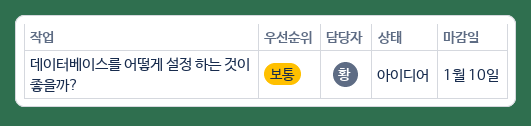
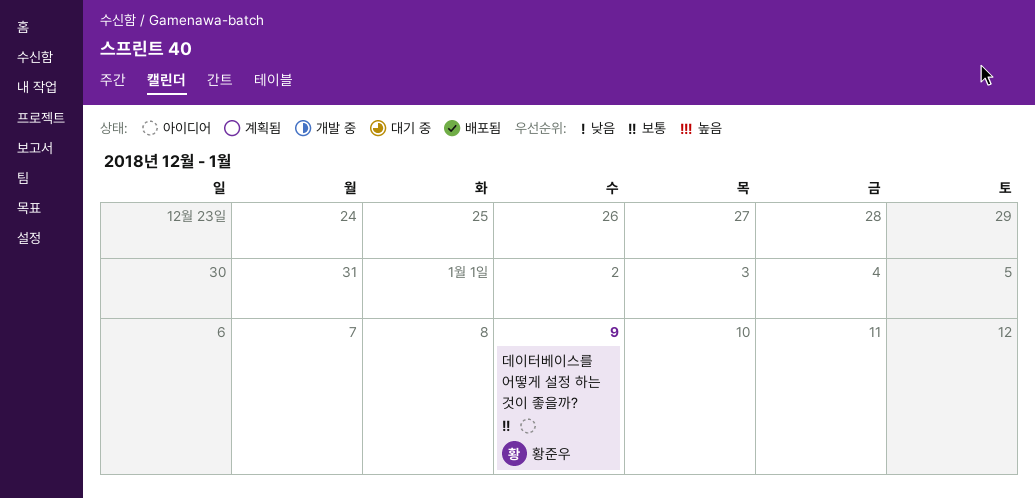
데이터베이스를 어떻게 설정 하는 것이 좋을까?, due: Jan 10 -> Jan 9

